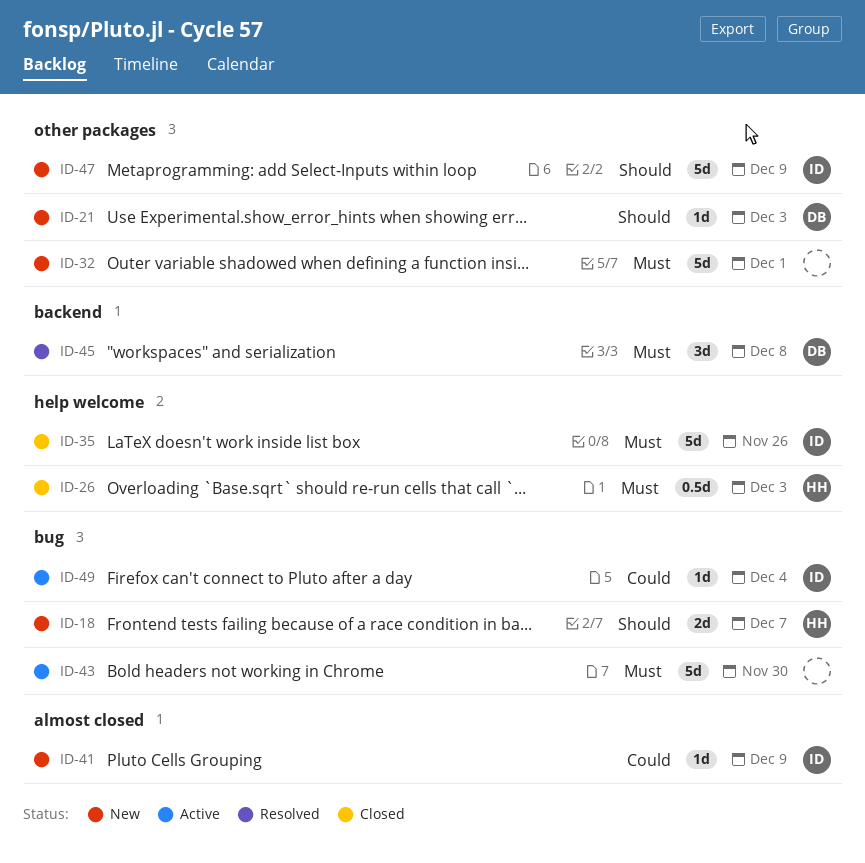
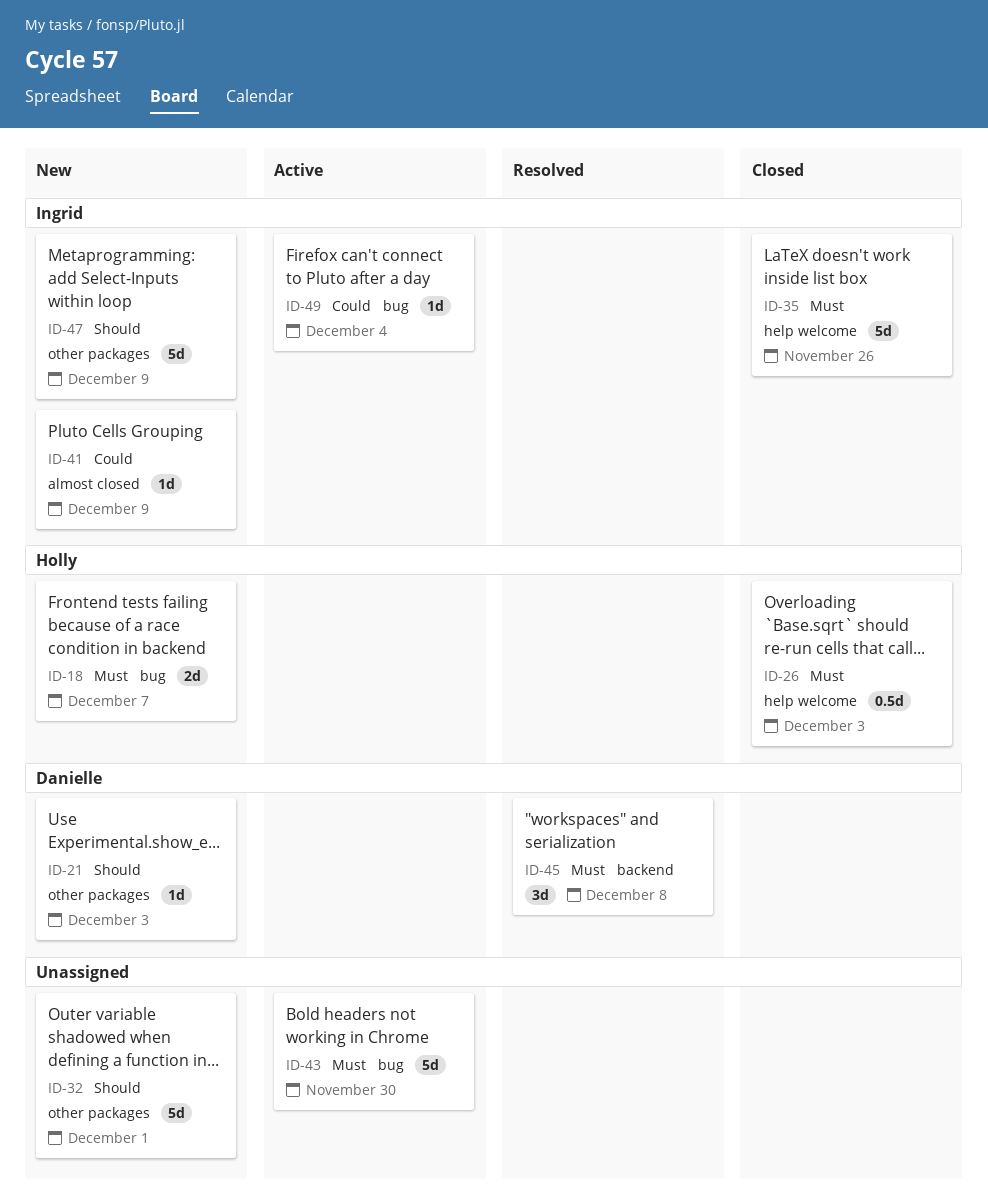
ID-18, priority: Should -> Must
ID-32, priority: Must -> Should

